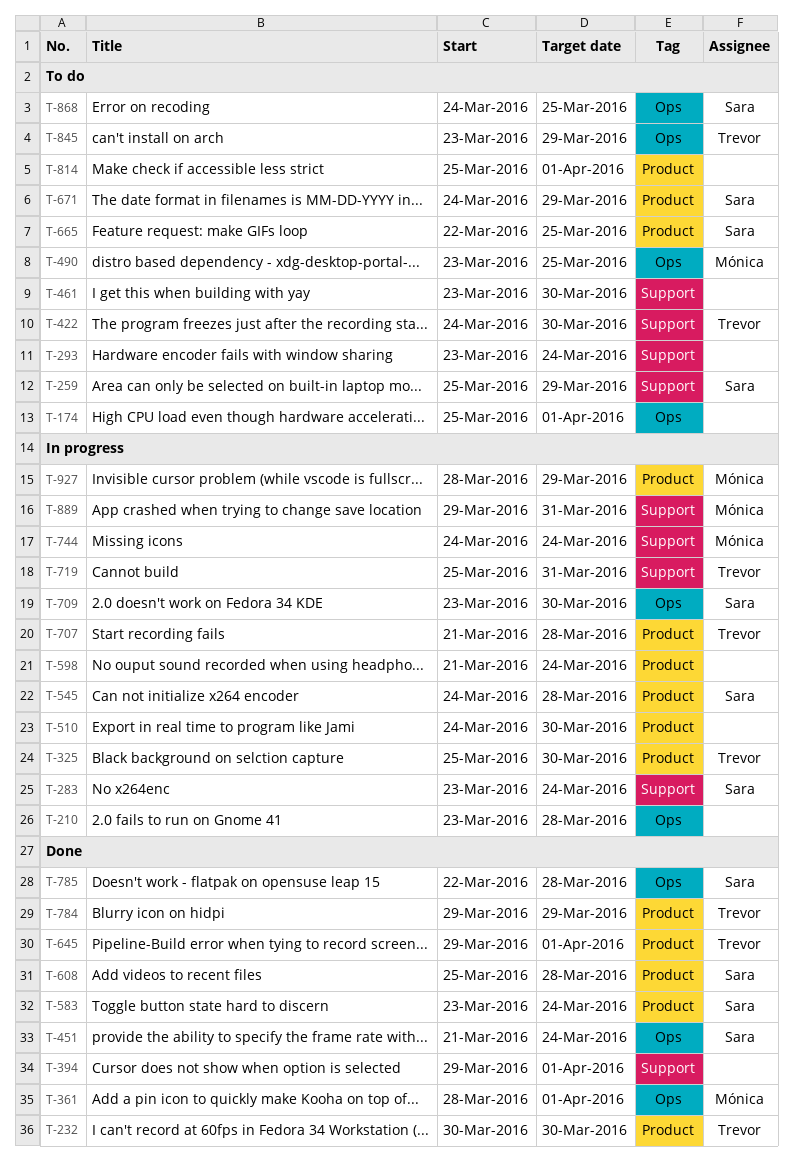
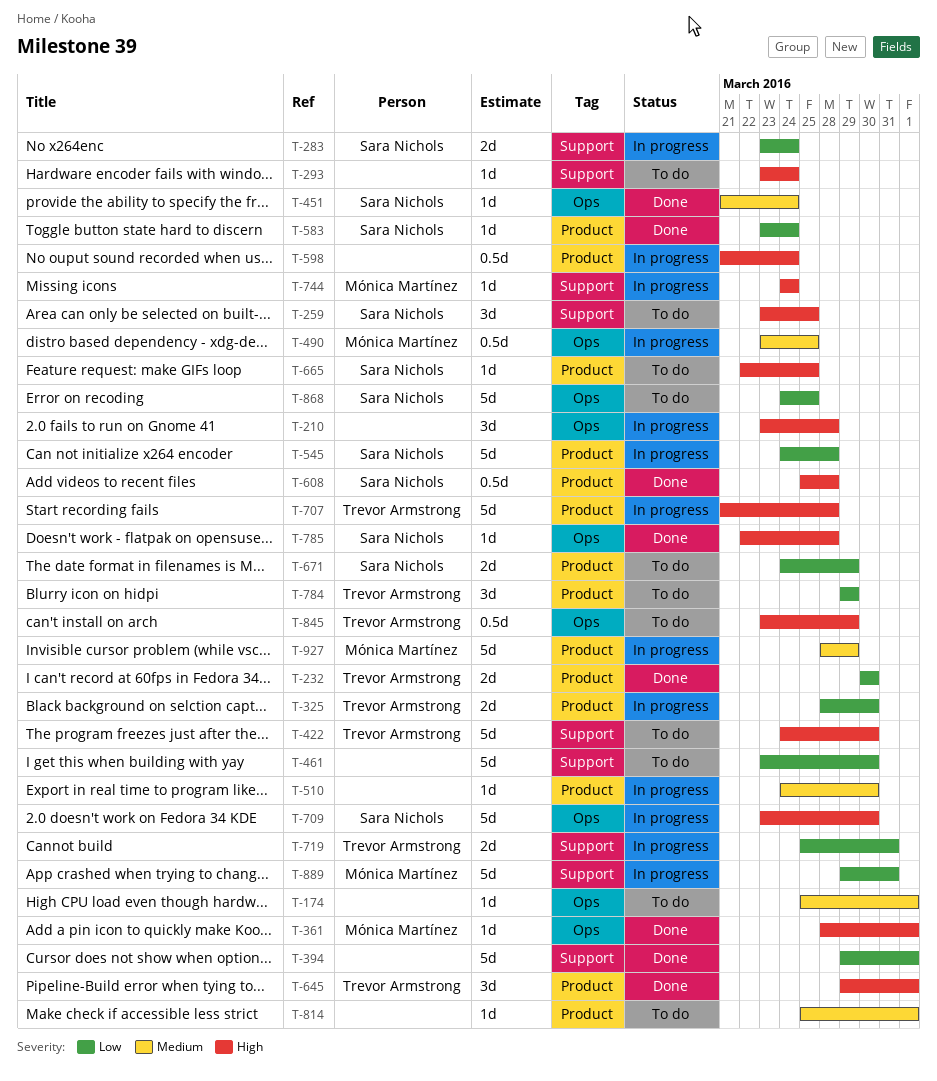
T-259, start: Mar 25 -> Mar 23
T-259, due: Mar 29 -> Mar 25
T-325, start: Mar 25 -> Mar 28
T-490, status: To do -> In progress
T-784, status: Done -> To do

